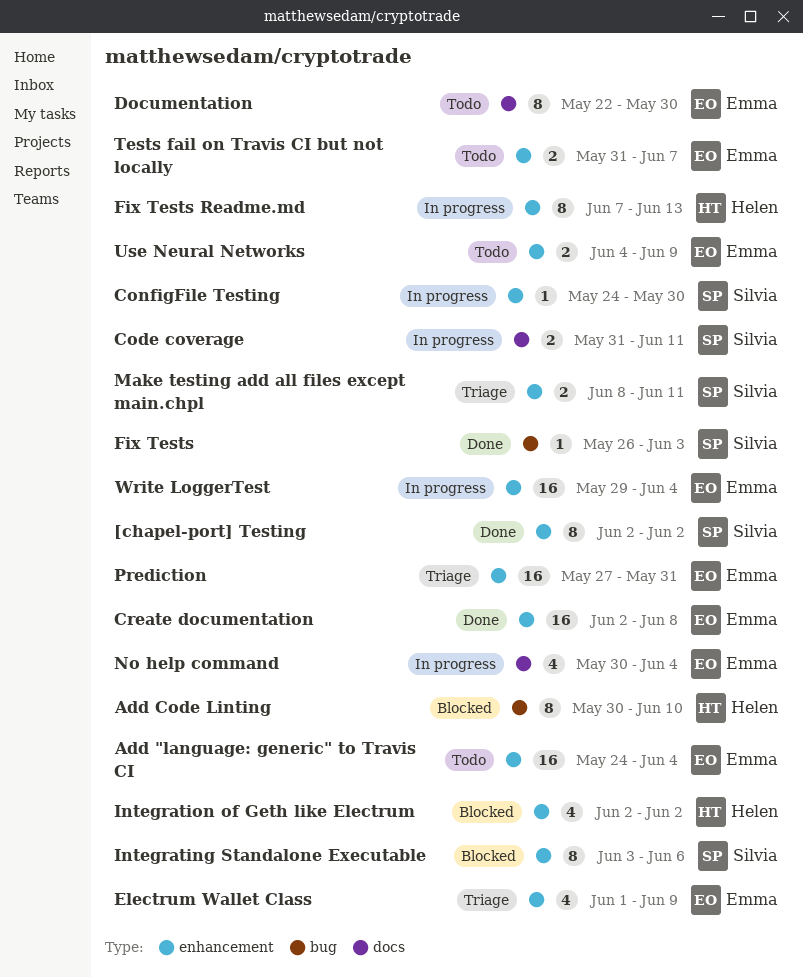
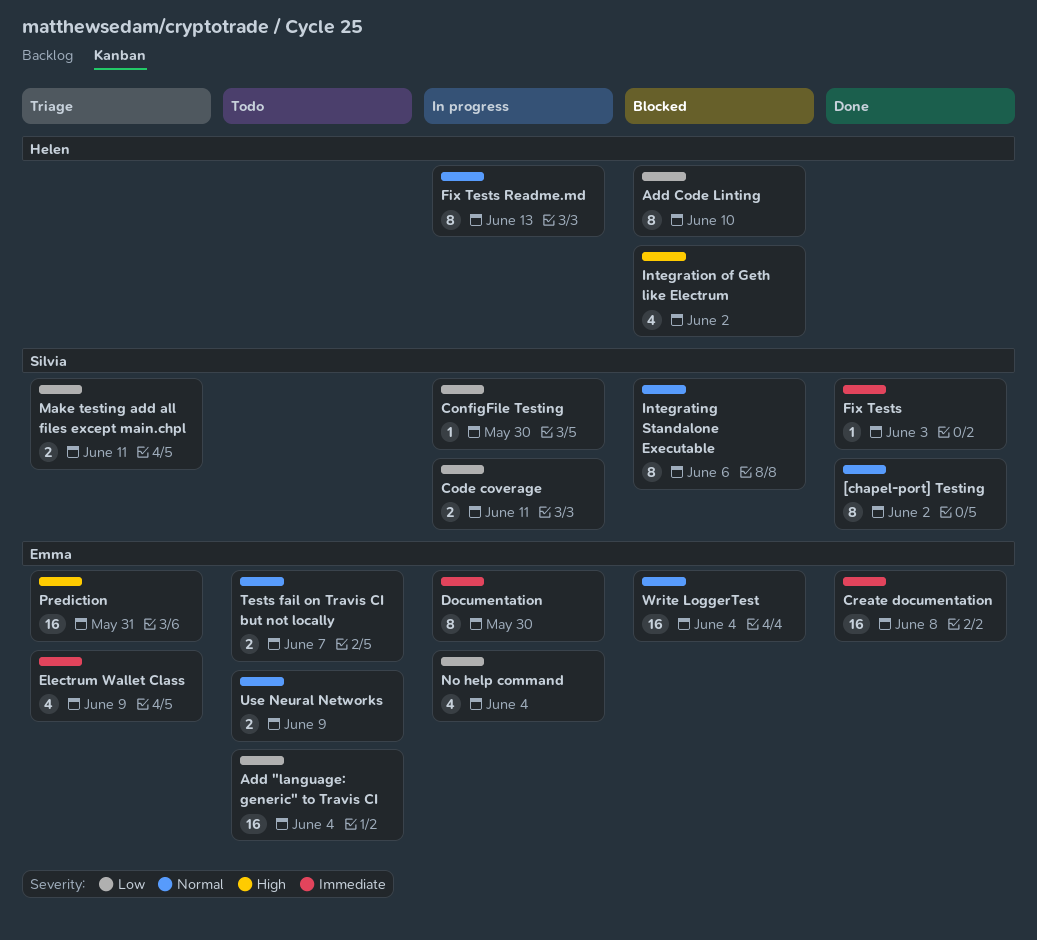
Documentation, status: Todo -> In progress
Write LoggerTest, status: In progress -> Blocked

